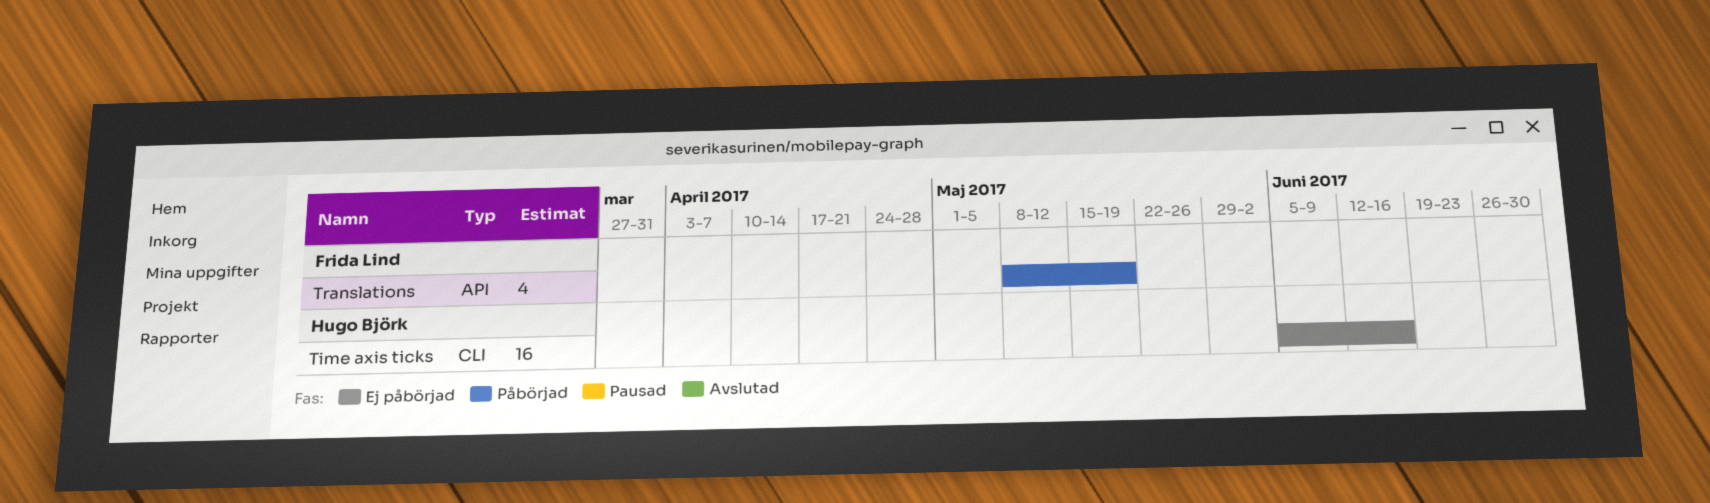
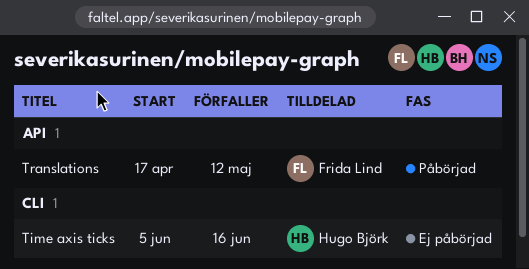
Translations, start: May 8 -> Apr 17
Translations, due: May 19 -> May 12

